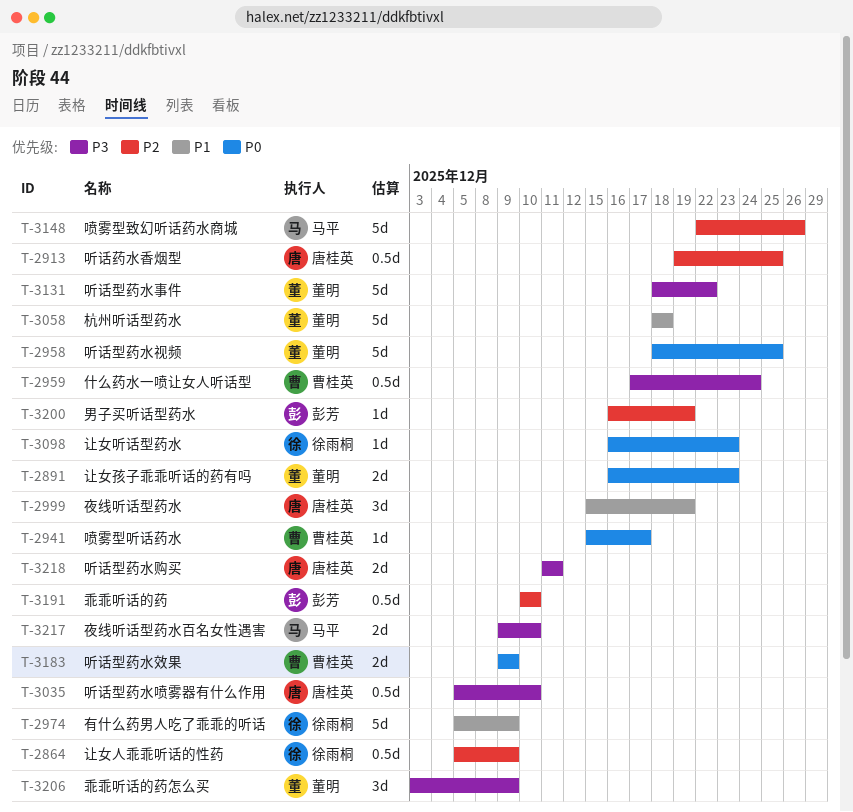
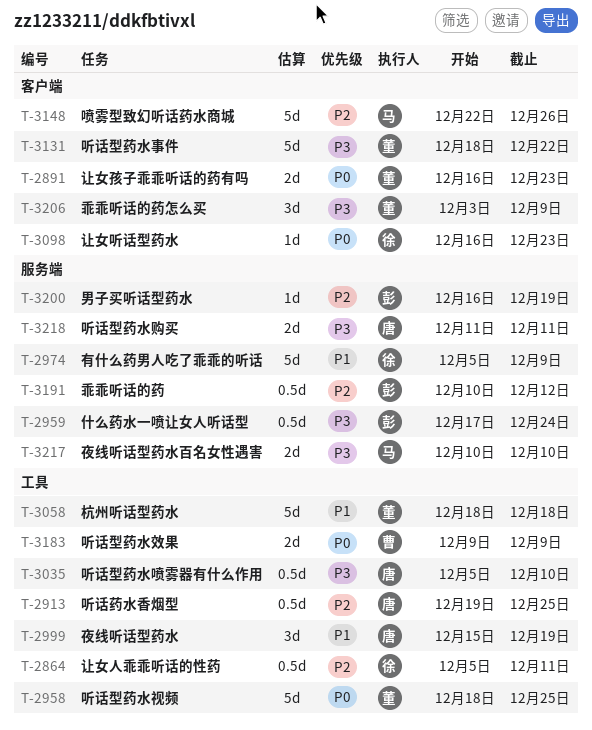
T-2864, due: Dec 9 -> Dec 11
T-2941: present -> none
T-2959, owner: 曹桂英 -> 彭芳
T-3191, due: Dec 10 -> Dec 12
T-3217, start: Dec 9 -> Dec 10

